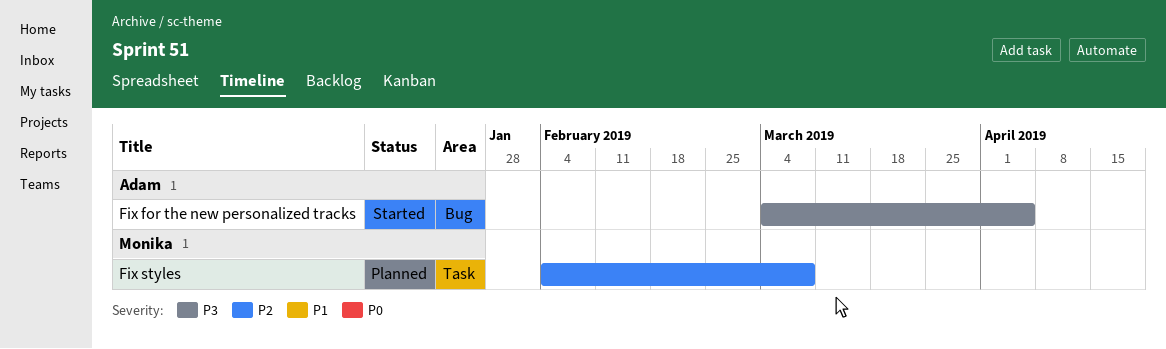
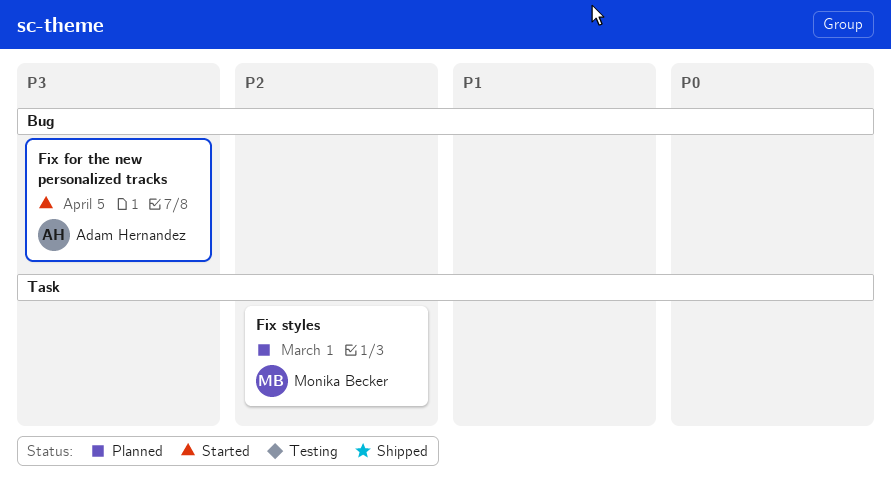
Fix styles, due: Mar 8 -> Mar 1

